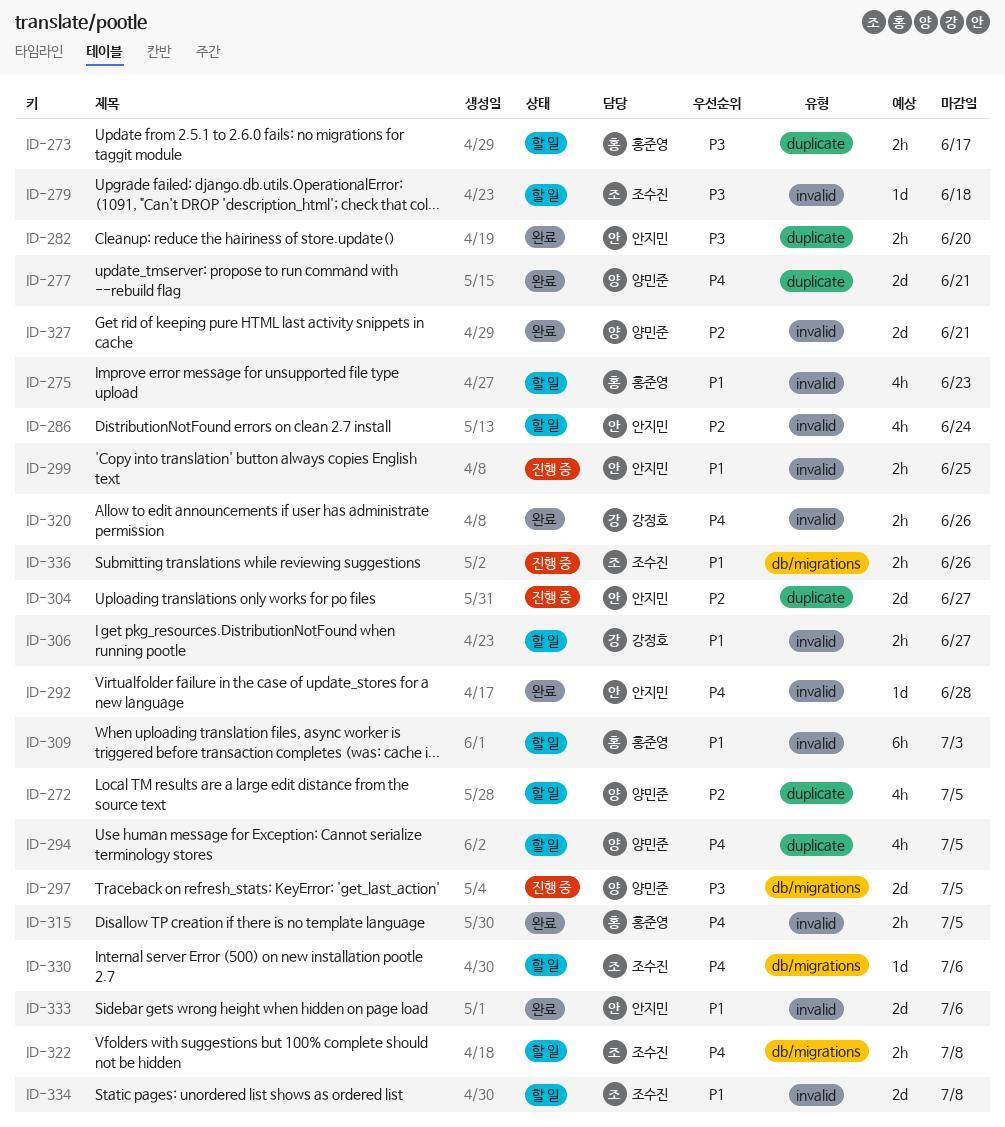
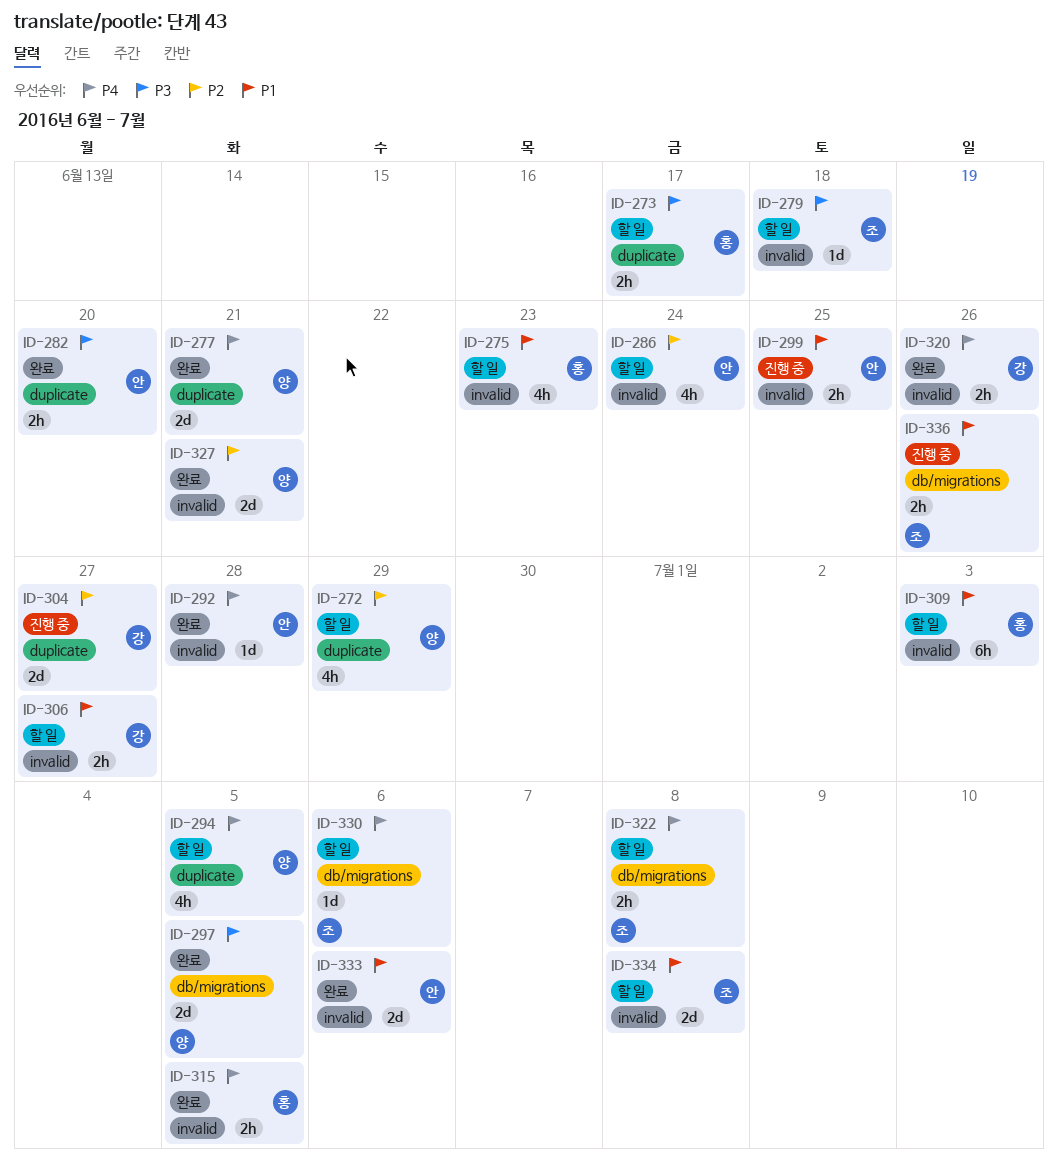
ID-272, due: Jul 5 -> Jun 29
ID-297, status: 진행 중 -> 완료
ID-304, owner: 안지민 -> 강정호

